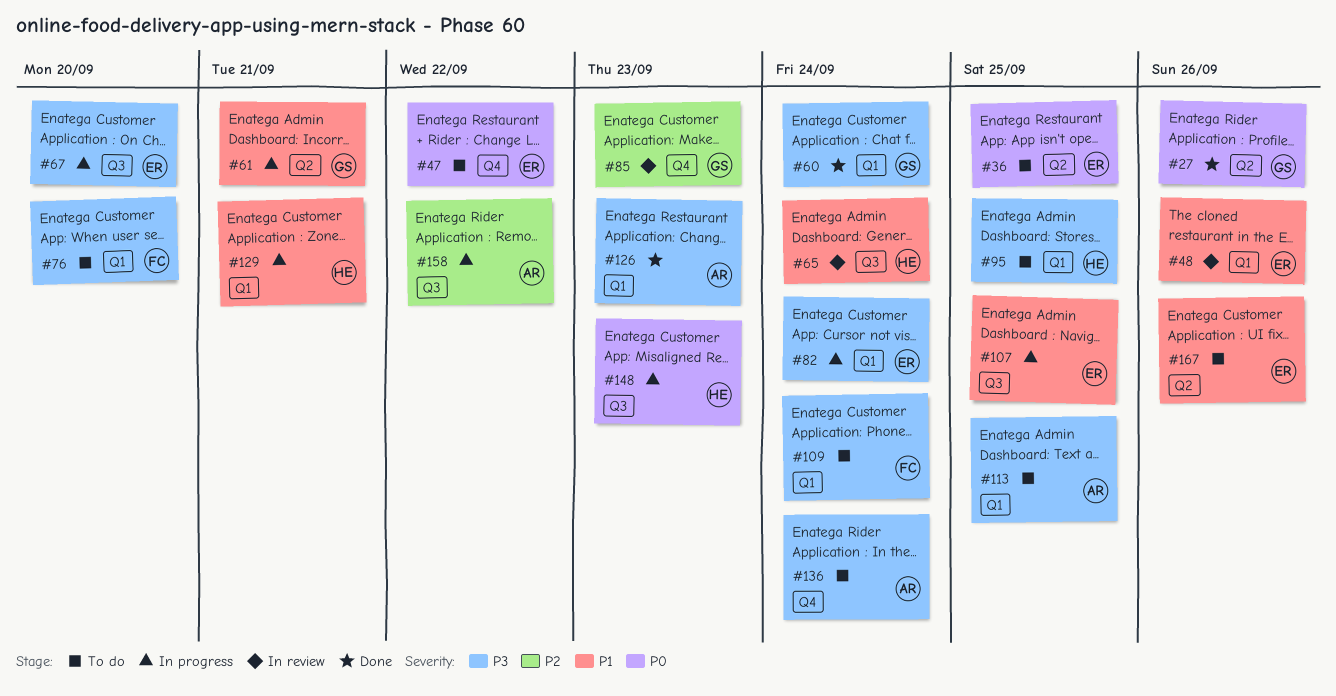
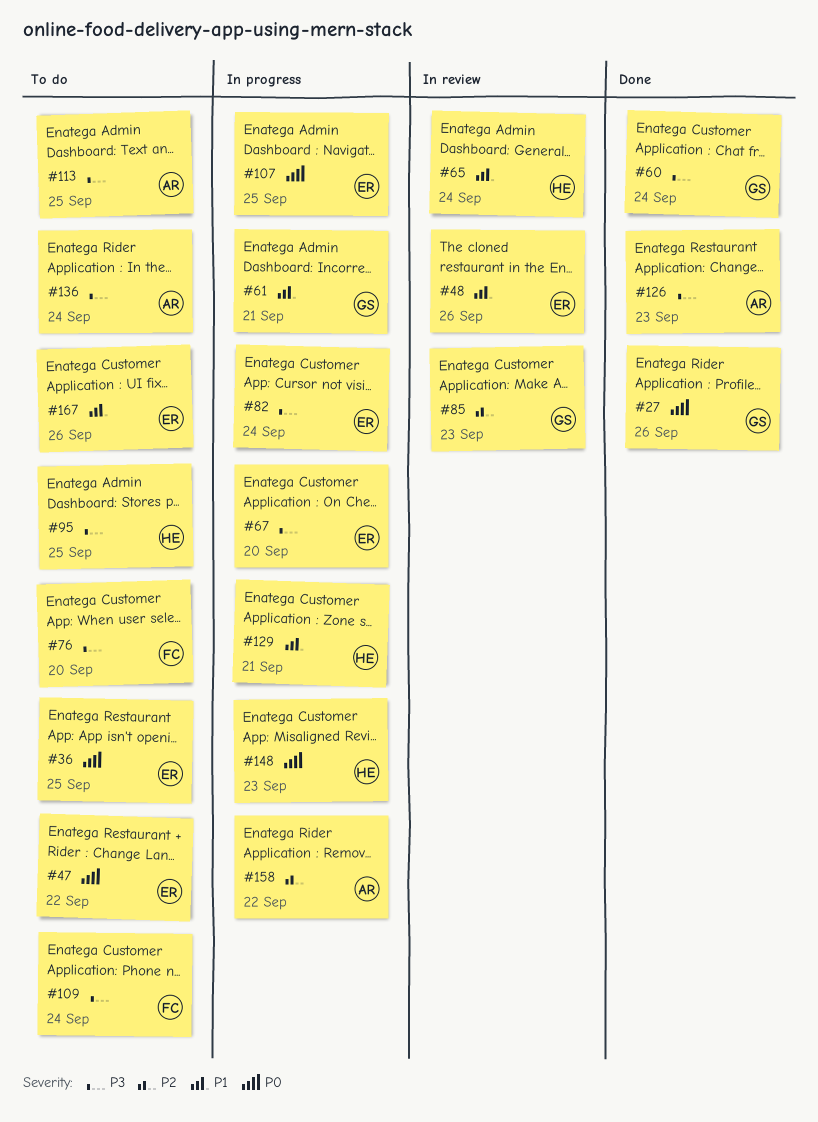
#107, priority: P1 -> P0

